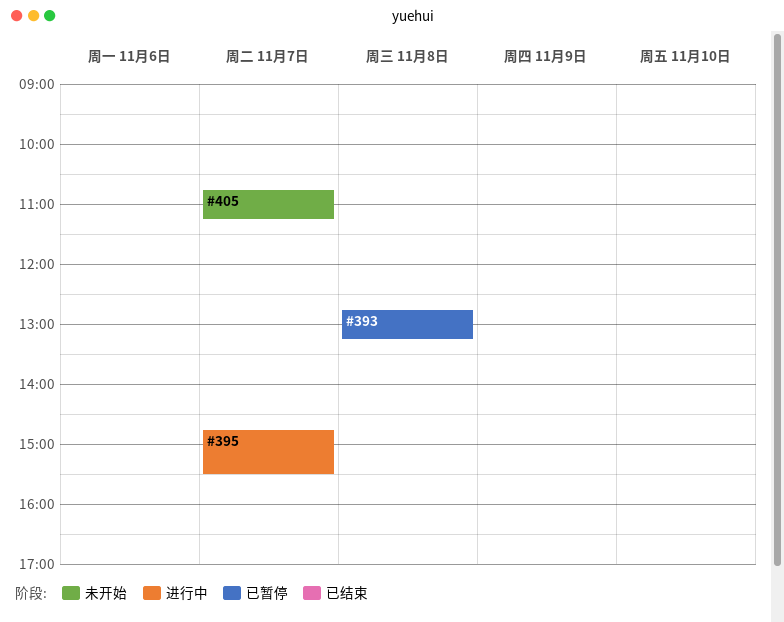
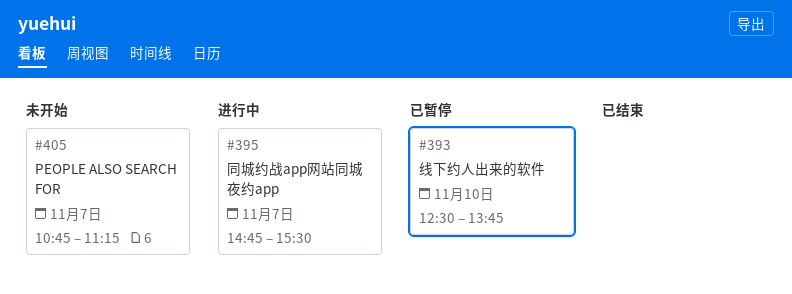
#393, day: Nov 8 -> Nov 10
#393, begins: 12:45 -> 12:30
#393, ends: 13:15 -> 13:45

